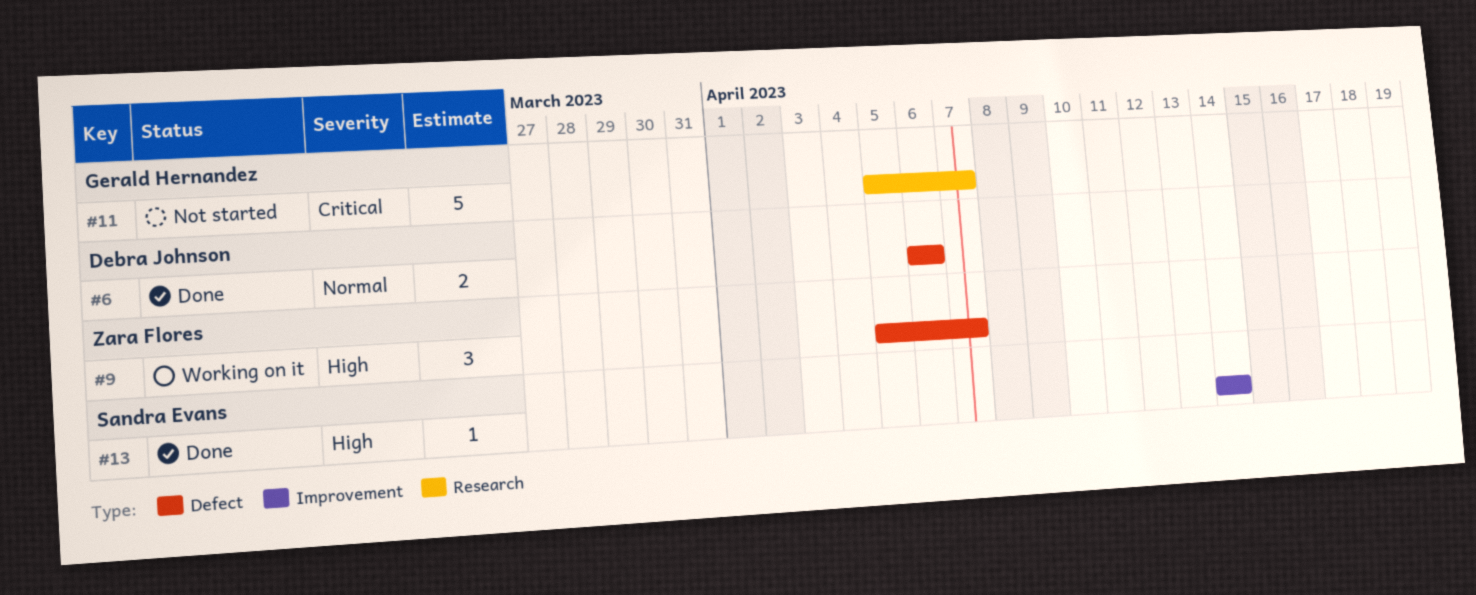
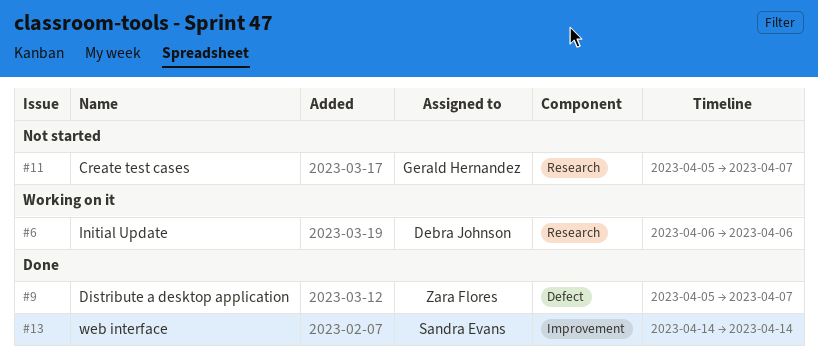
#6, status: Done -> Working on it
#6, label: Defect -> Research
#9, status: Working on it -> Done

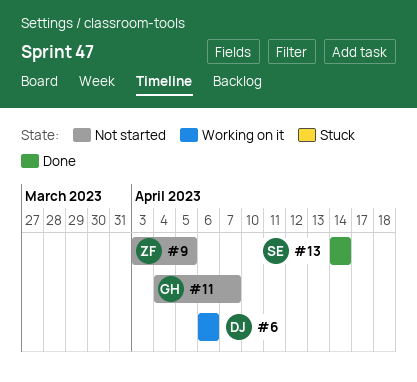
#9, status: Done -> Not started
#9, start: Apr 5 -> Apr 3
#9, due: Apr 7 -> Apr 5
#11, start: Apr 5 -> Apr 4

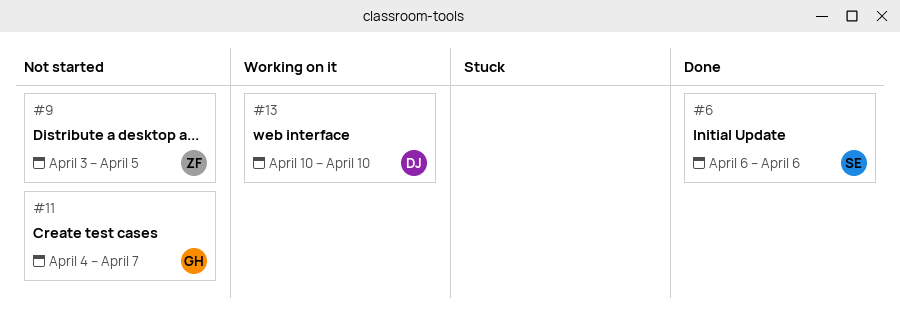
#6, status: Working on it -> Done
#6, owner: DJ -> SE
#13, status: Done -> Working on it
#13, owner: SE -> DJ
#13, start: Apr 14 -> Apr 10
#13, due: Apr 14 -> Apr 10

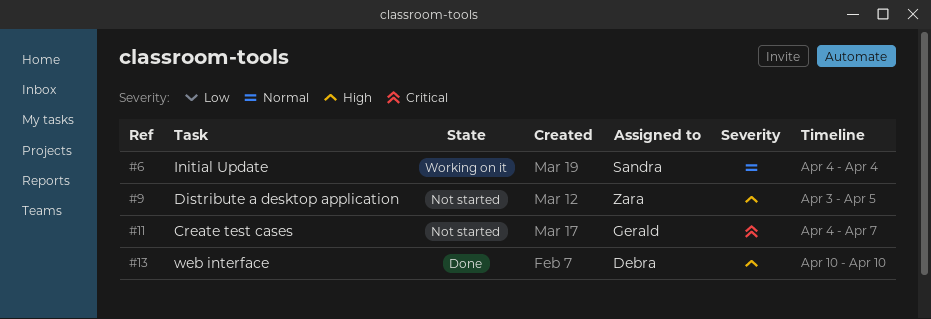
#6, status: Done -> Working on it
#6, start: Apr 6 -> Apr 4
#6, due: Apr 6 -> Apr 4
#13, status: Working on it -> Done

